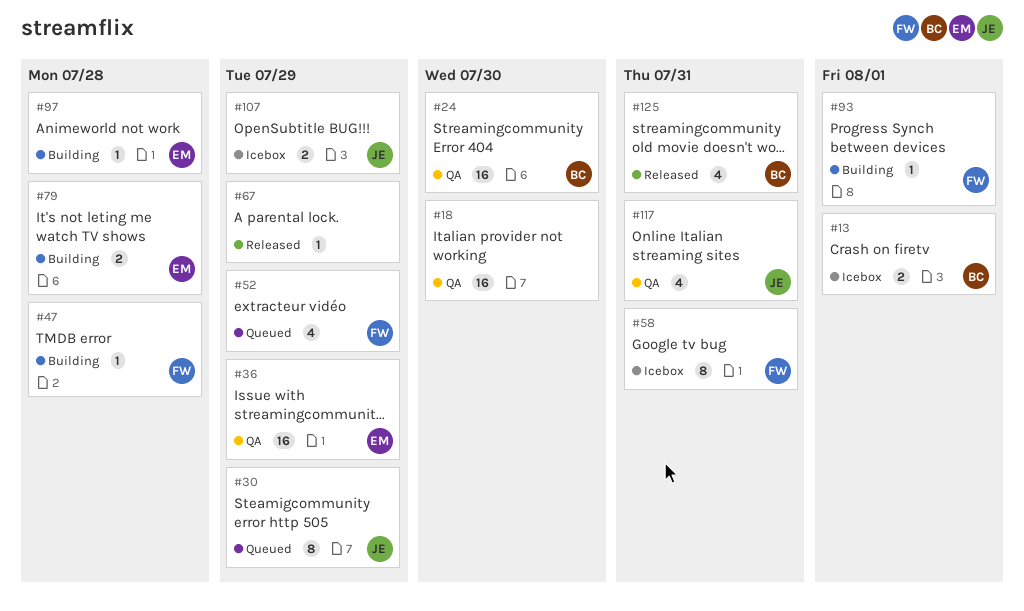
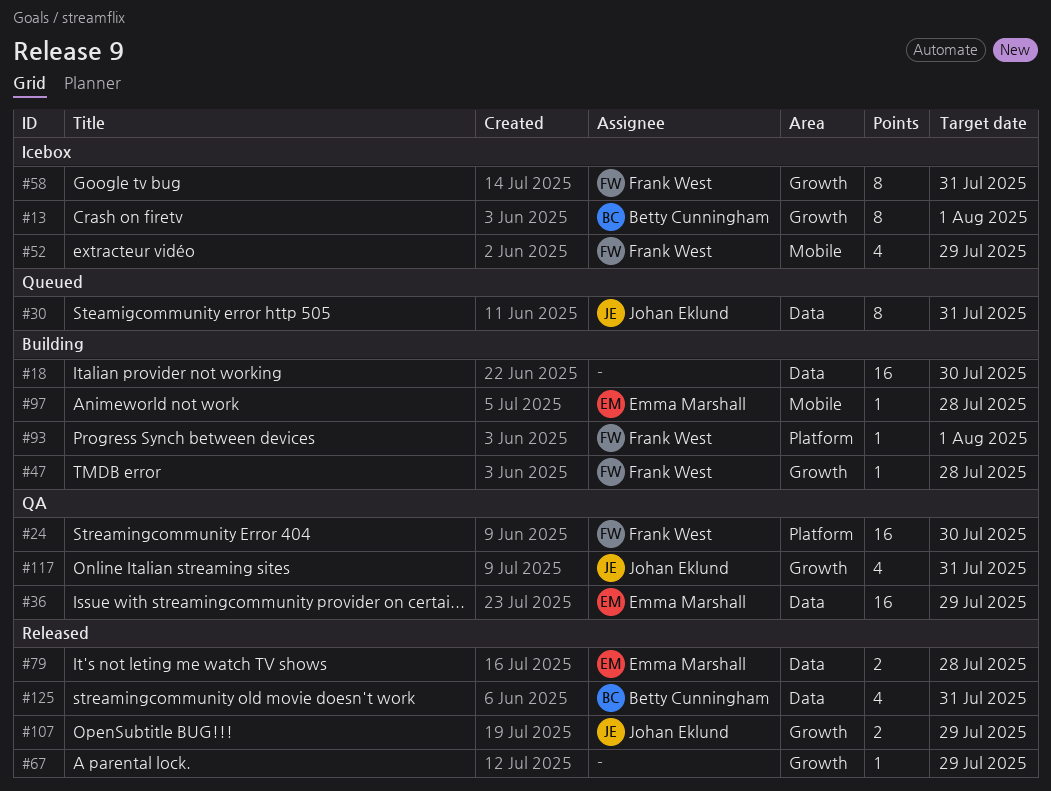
#13, estimate: 2 -> 8
#18, status: QA -> Building
#24, owner: Betty Cunningham -> Frank West
#30, due: Jul 29 -> Jul 31
#52, status: Queued -> Icebox
#79, status: Building -> Released
#107, status: Icebox -> Released

